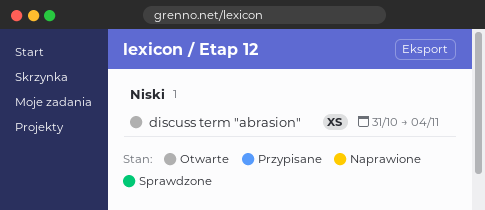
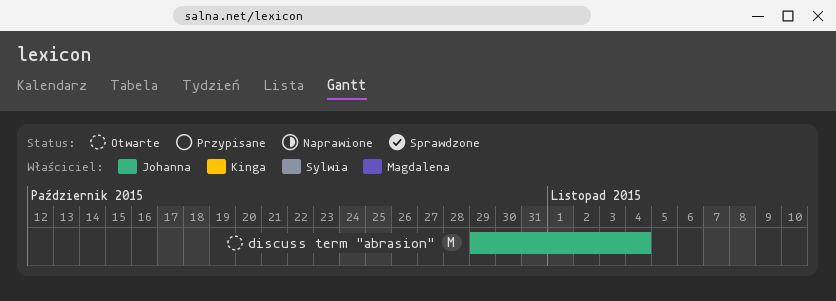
discuss term "abrasion", estimate: XS -> M
discuss term "abrasion", start: Oct 31 -> Oct 29

